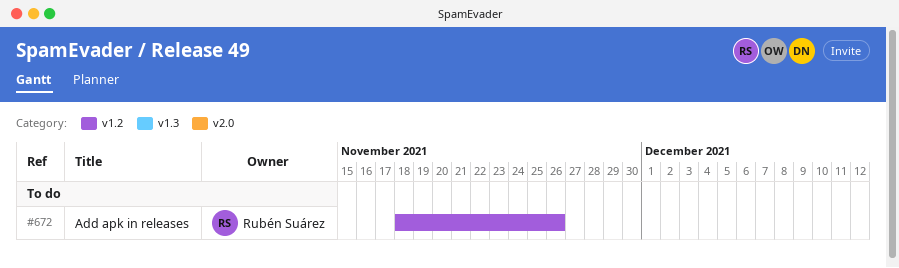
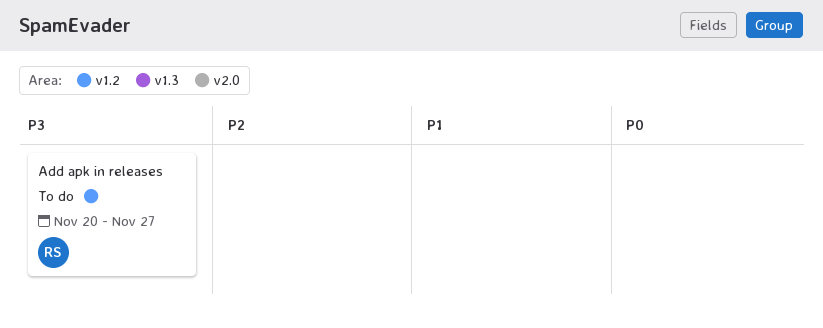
Add apk in releases, start: Nov 18 -> Nov 20
Add apk in releases, due: Nov 26 -> Nov 27

